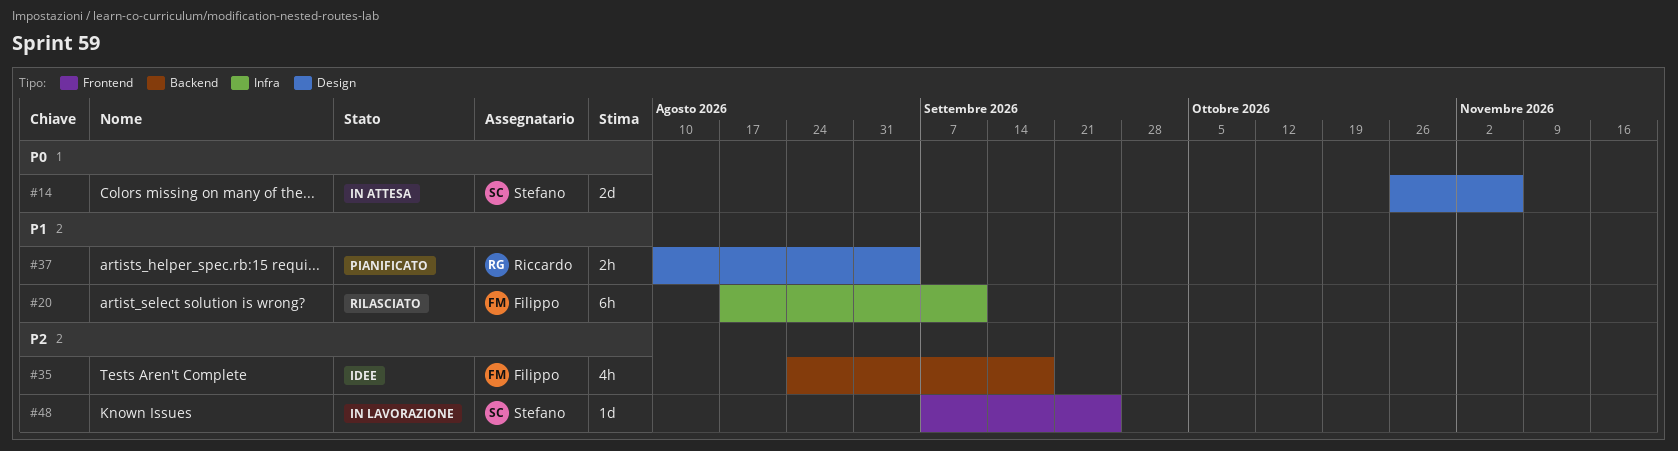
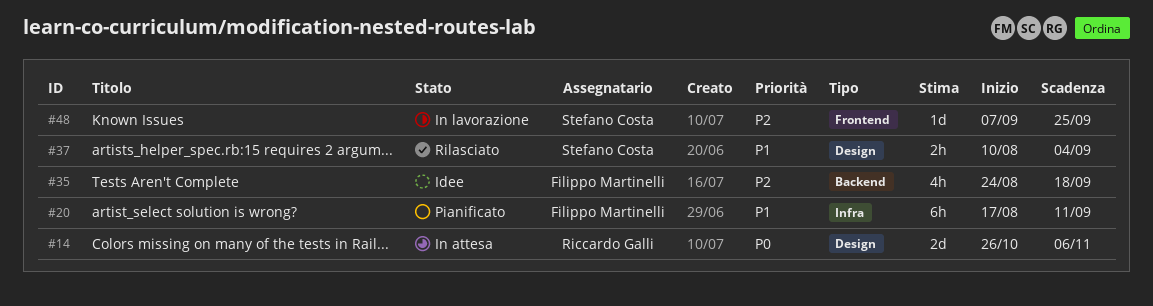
#14, owner: Stefano Costa -> Riccardo Galli
#20, status: Rilasciato -> Pianificato
#37, status: Pianificato -> Rilasciato
#37, owner: Riccardo Galli -> Stefano Costa

